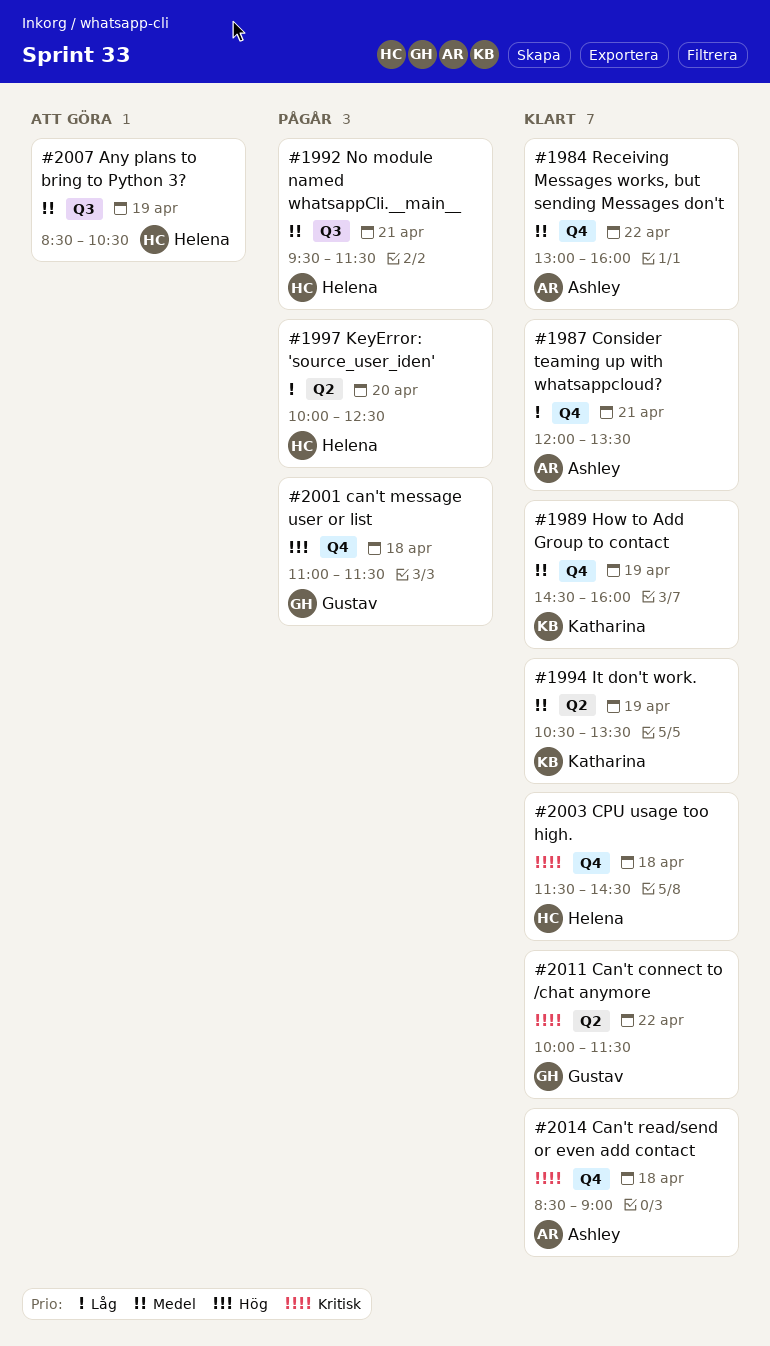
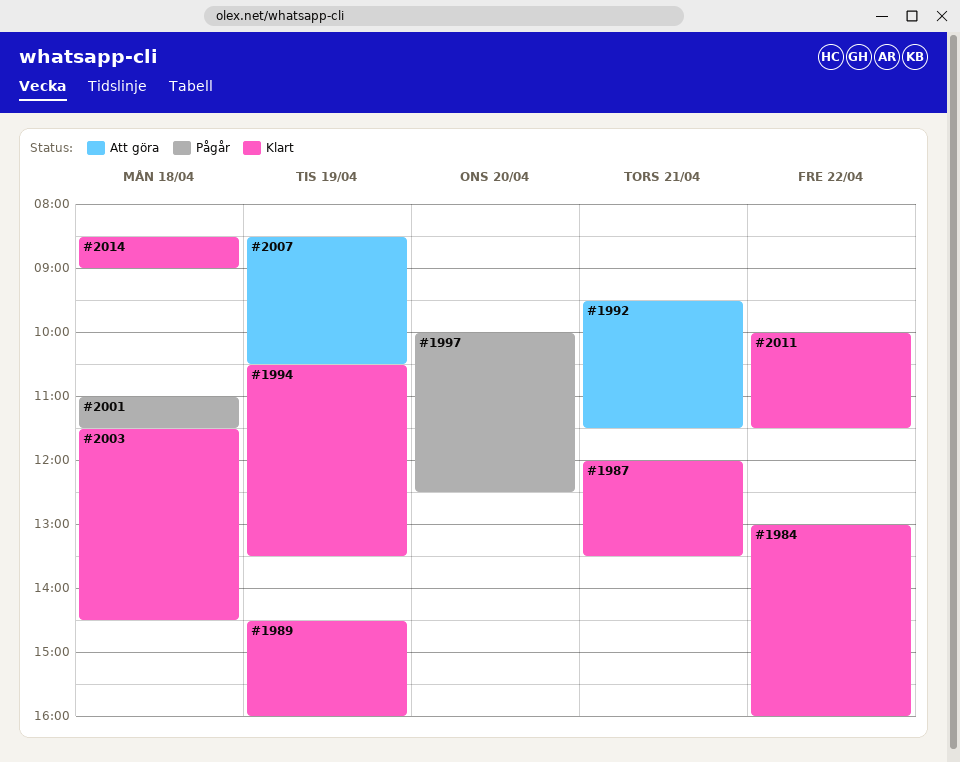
#1992, status: Pågår -> Att göra

